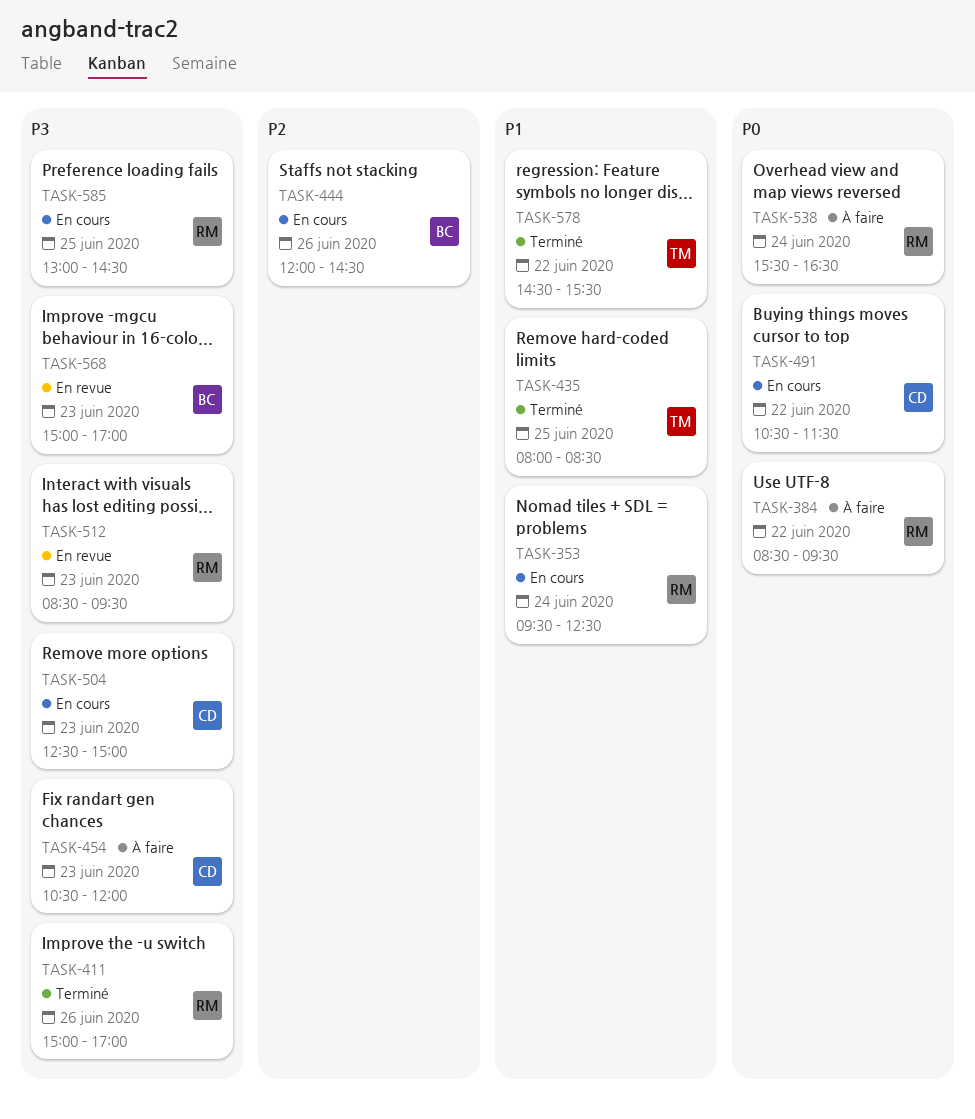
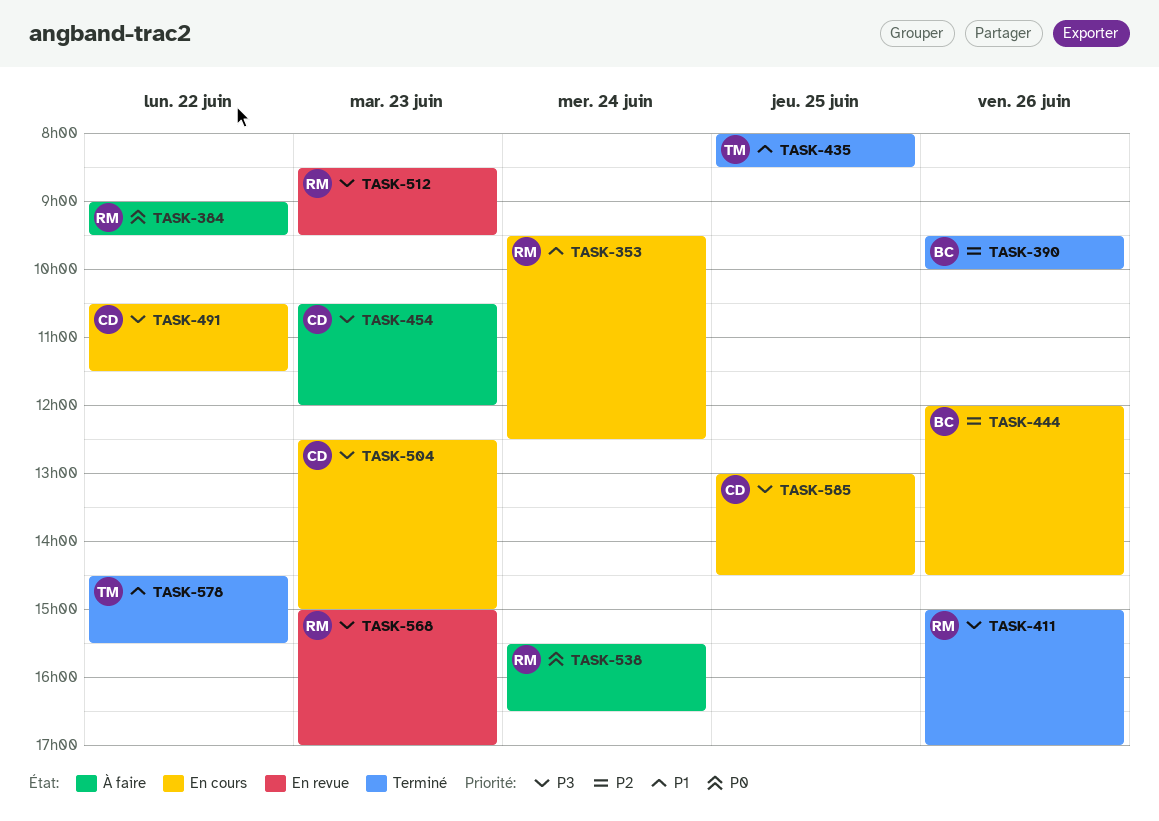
TASK-384, begins: 08:30 -> 09:00
TASK-390: none -> present
TASK-491, priority: P0 -> P3
TASK-568, owner: BC -> RM
TASK-585, owner: RM -> CD

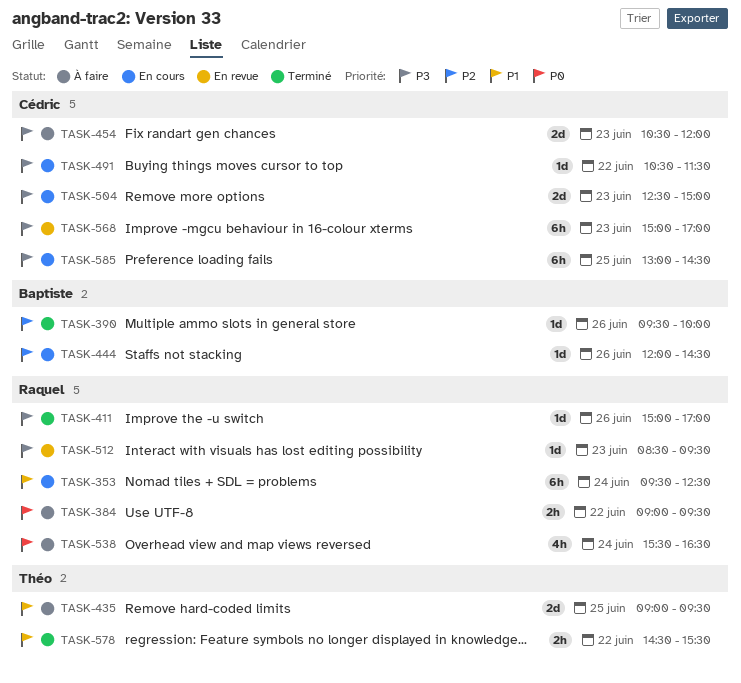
TASK-435, status: Terminé -> À faire
TASK-435, begins: 08:00 -> 09:00
TASK-435, ends: 08:30 -> 09:30
TASK-568, owner: Raquel -> Cédric

